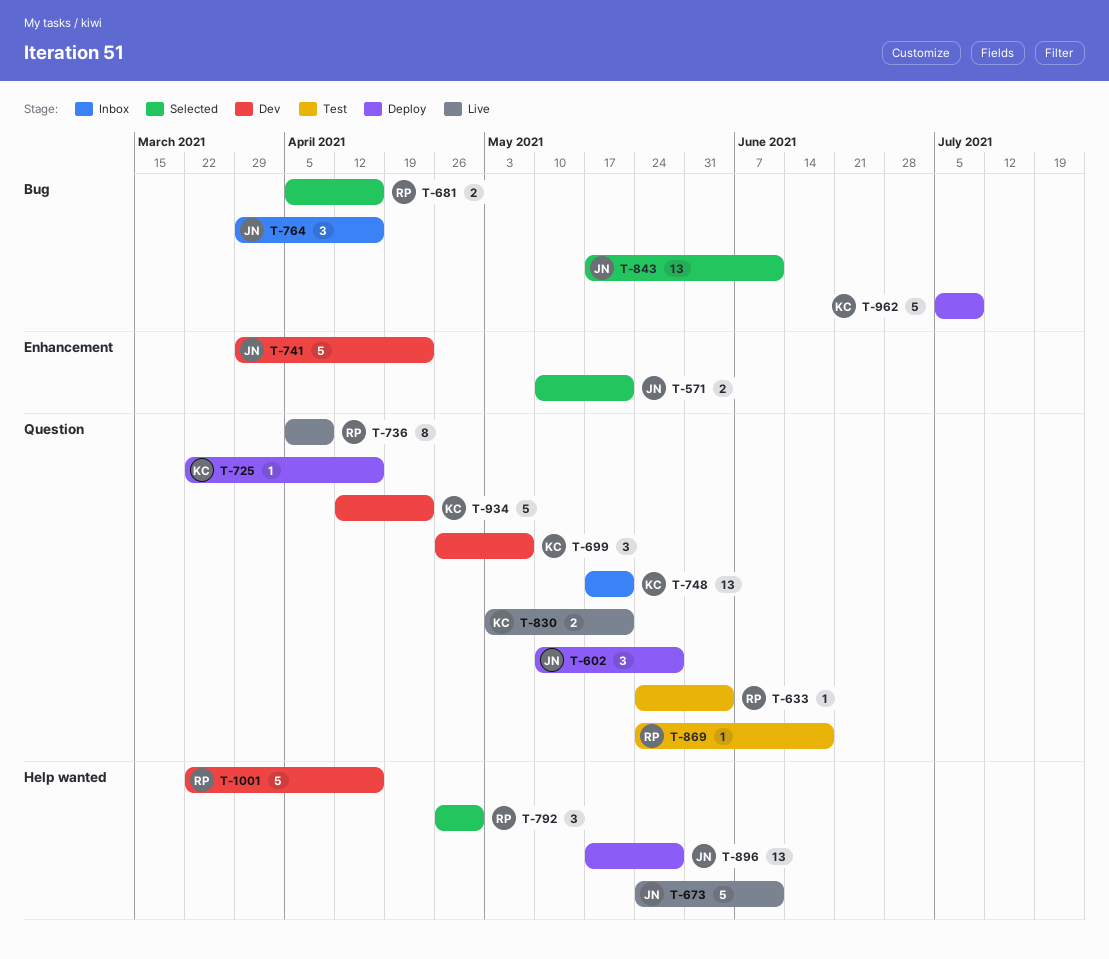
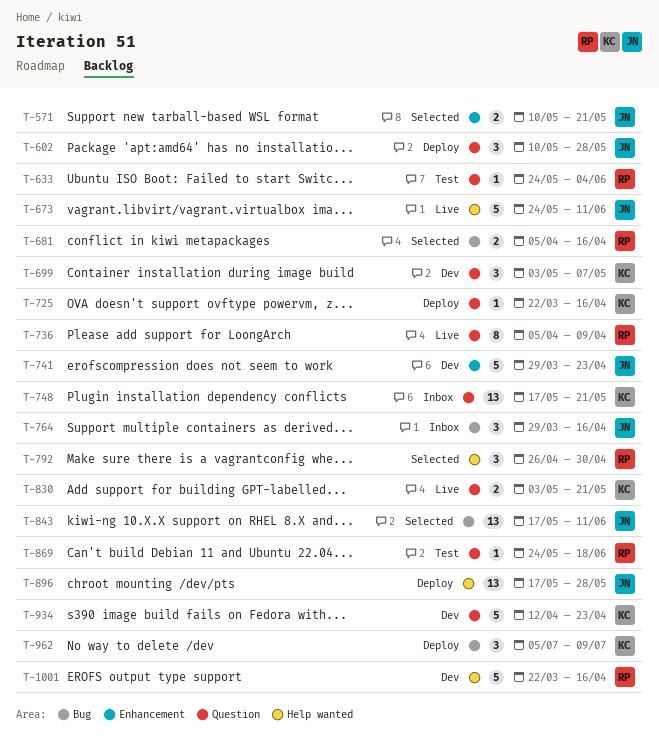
T-699, start: Apr 26 -> May 3
T-962, estimate: 5 -> 3

